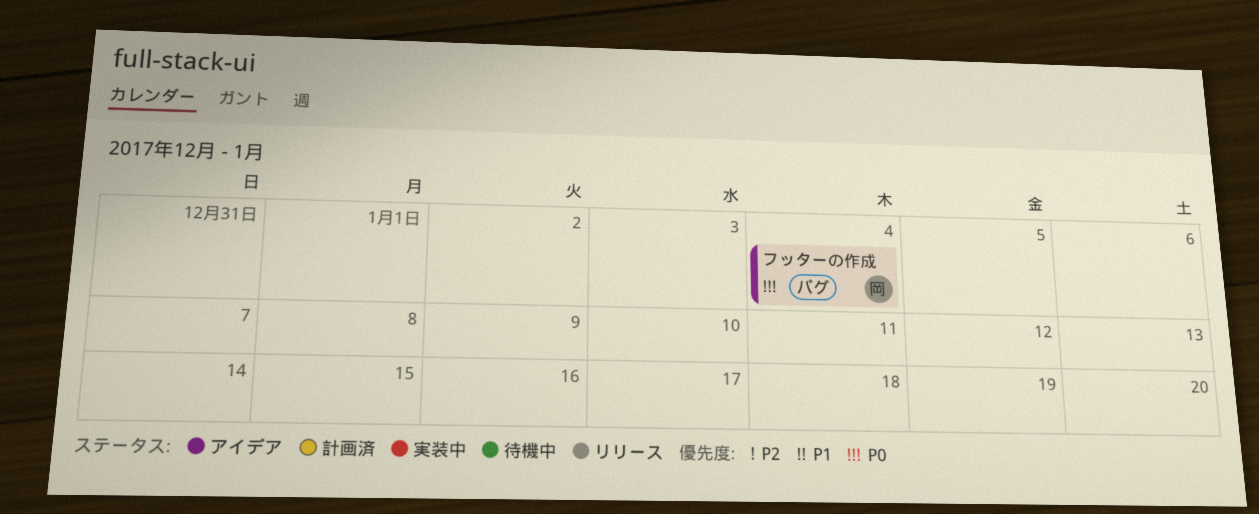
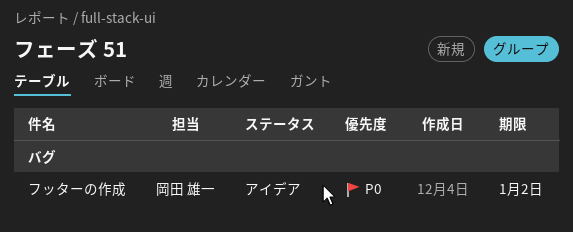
フッターの作成, due: Jan 4 -> Jan 2

